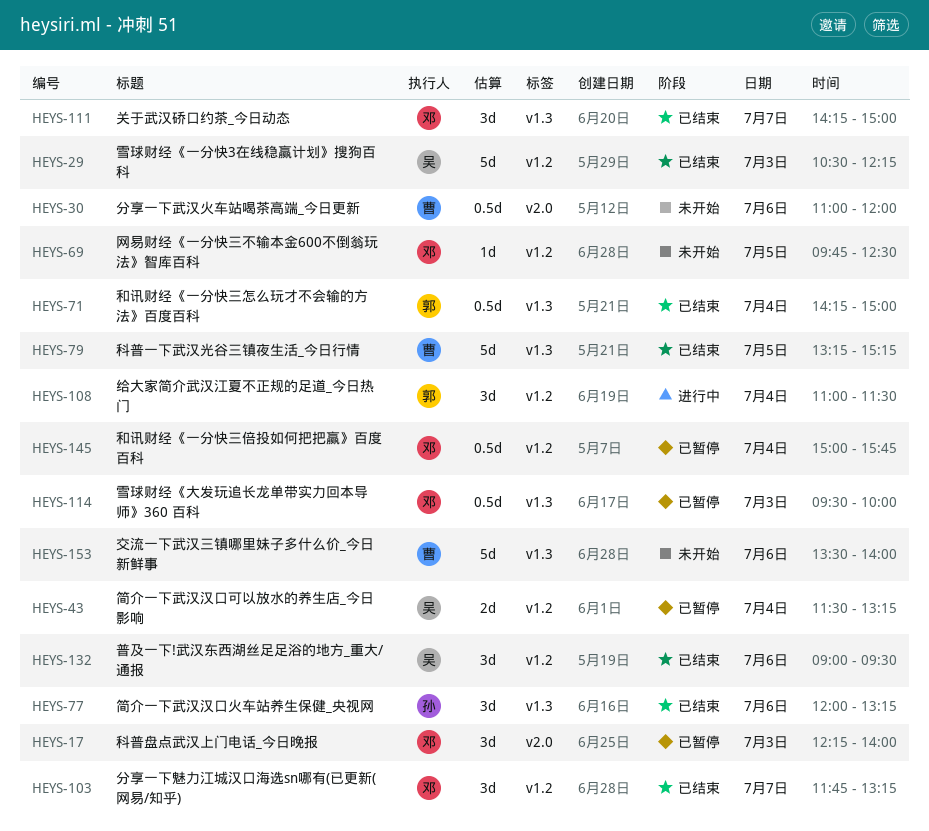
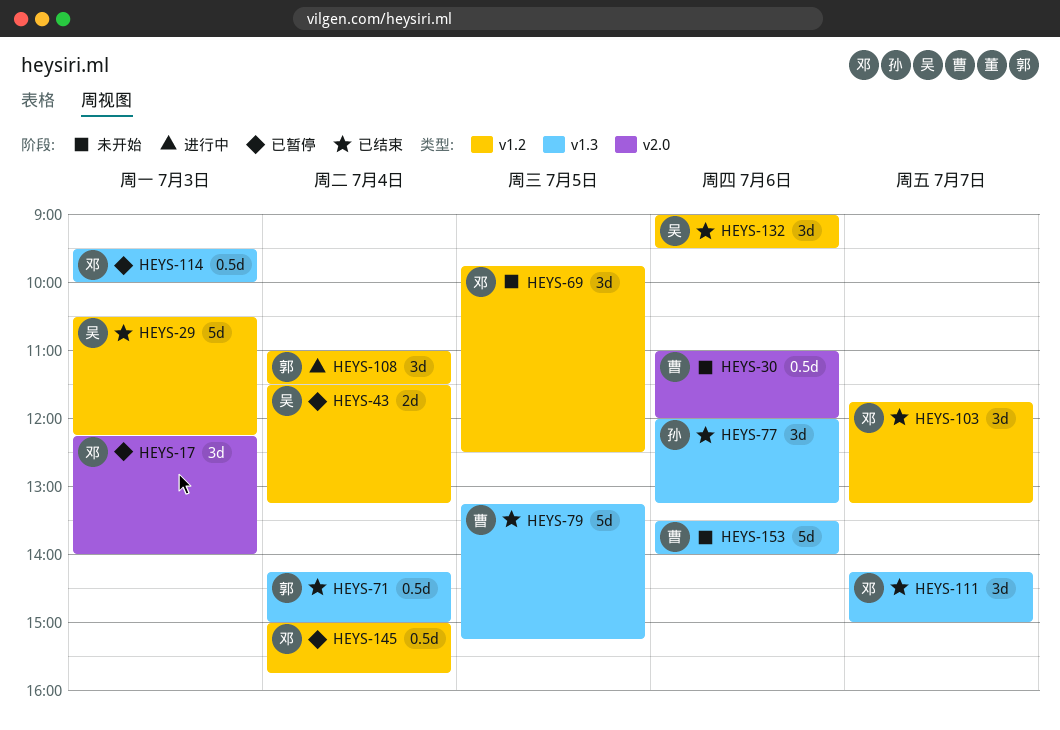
HEYS-69, estimate: 1d -> 3d

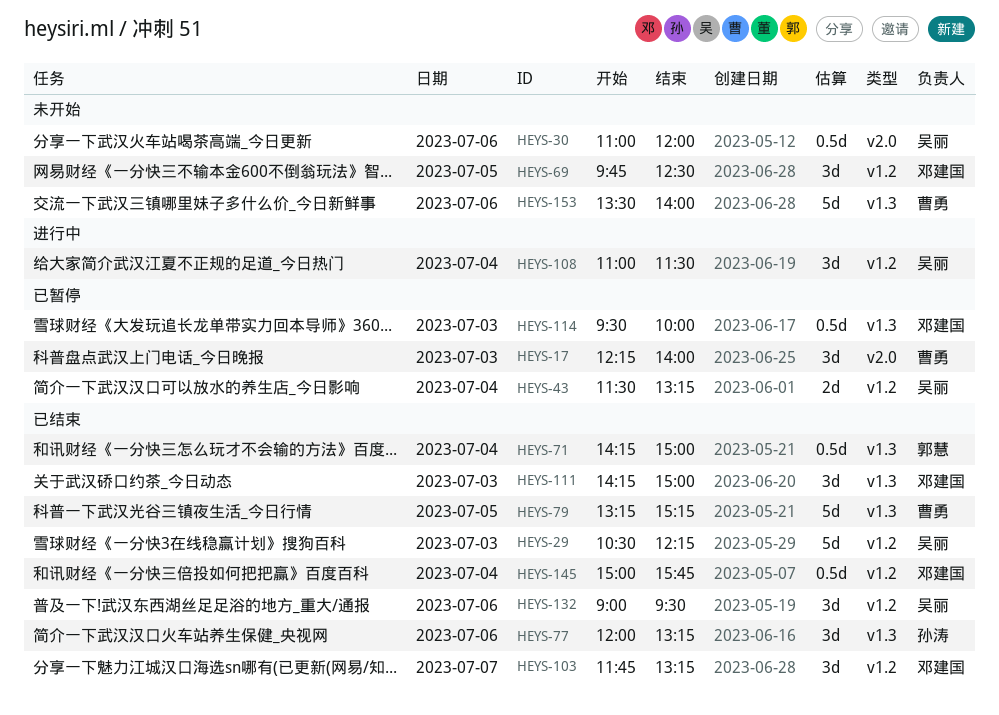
HEYS-17, owner: 邓建国 -> 曹勇
HEYS-30, owner: 曹勇 -> 吴丽
HEYS-108, owner: 郭慧 -> 吴丽
HEYS-111, day: Jul 7 -> Jul 3
HEYS-145, status: 已暂停 -> 已结束

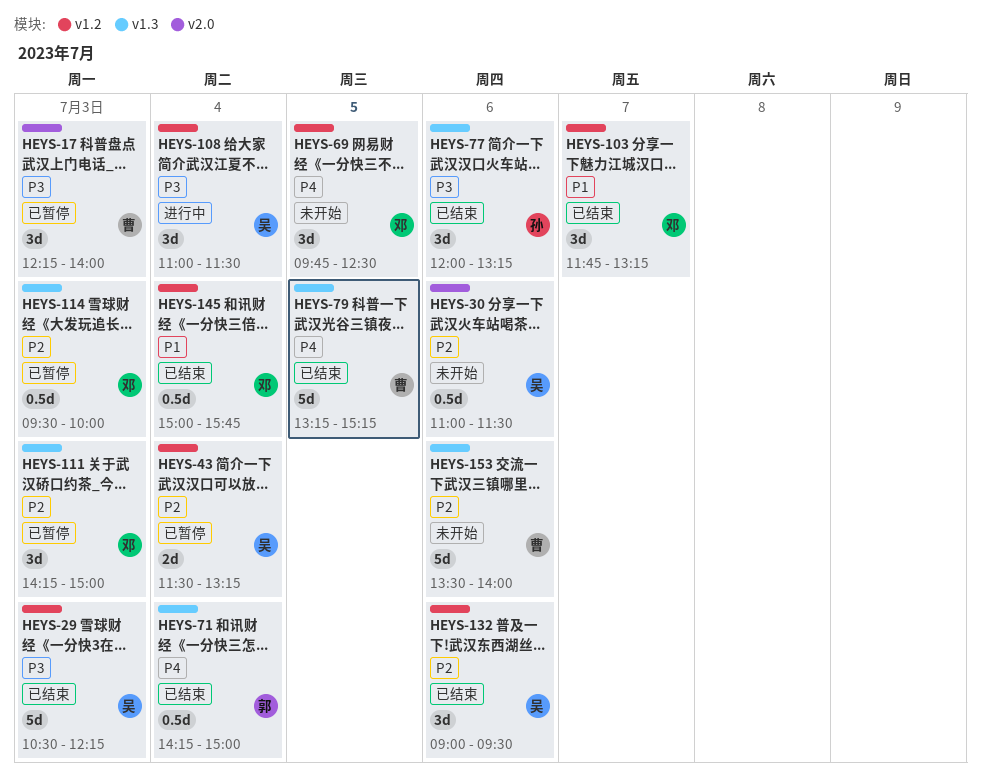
HEYS-30, ends: 12:00 -> 11:30
HEYS-111, status: 已结束 -> 已暂停

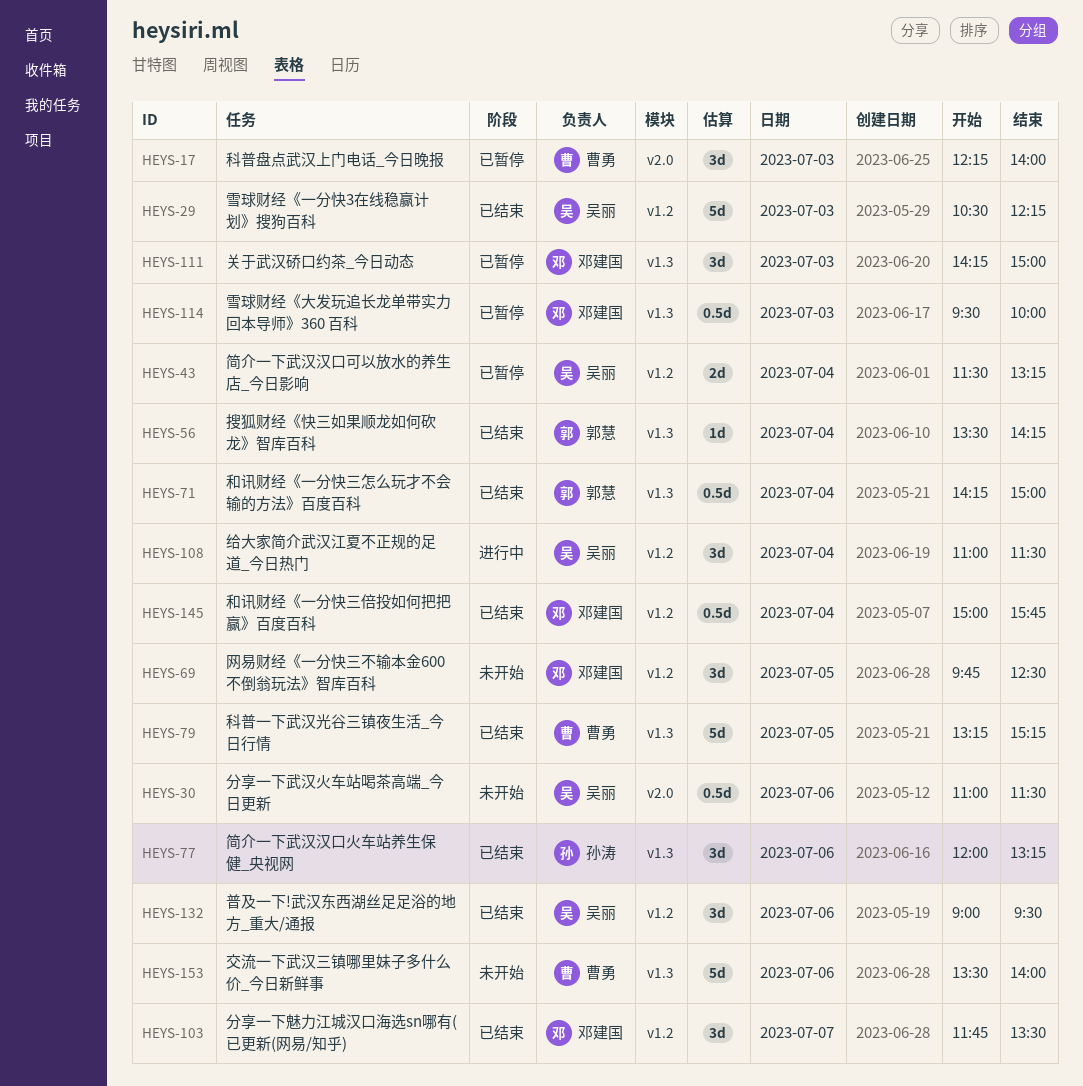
HEYS-56: none -> present
HEYS-103, ends: 13:15 -> 13:30

